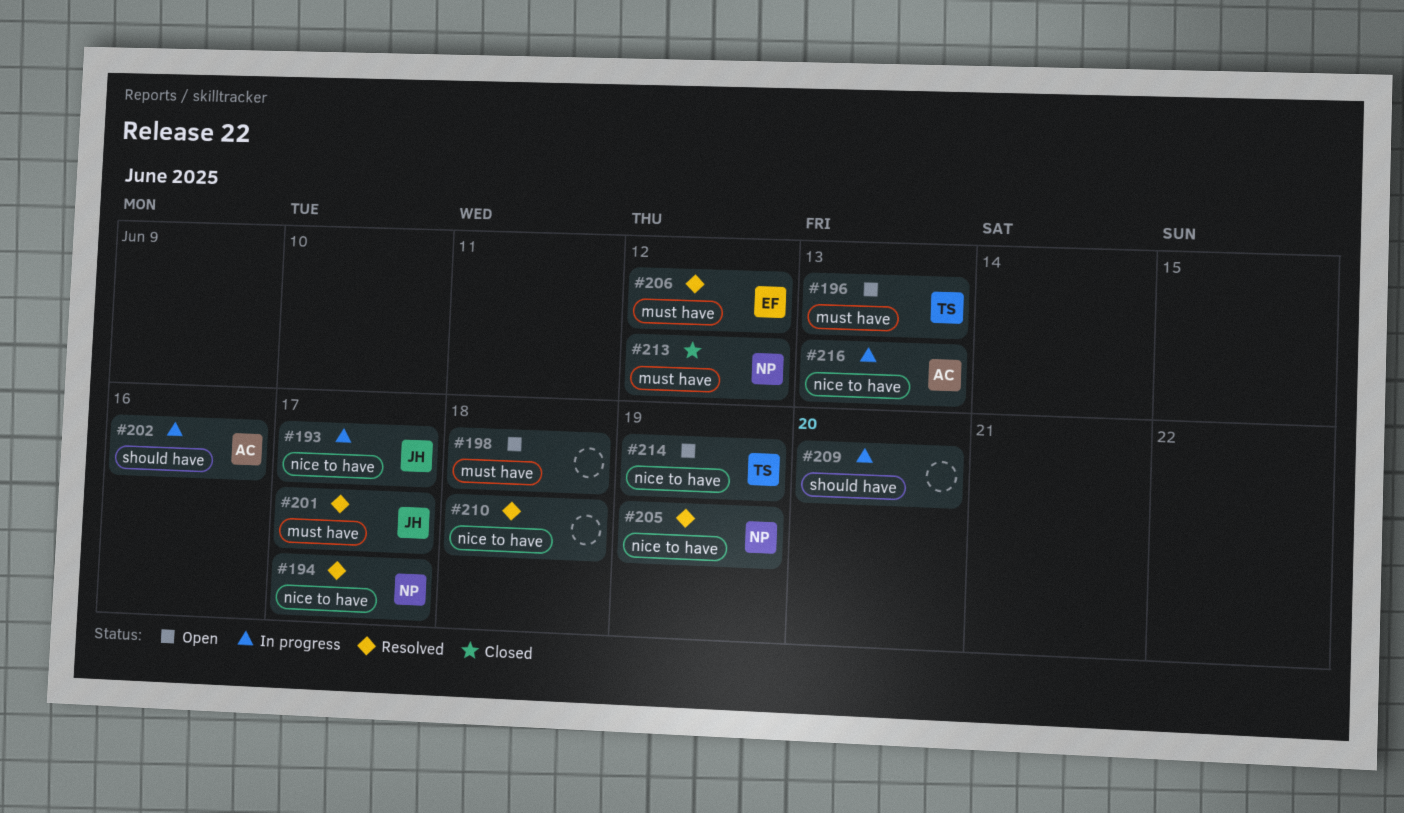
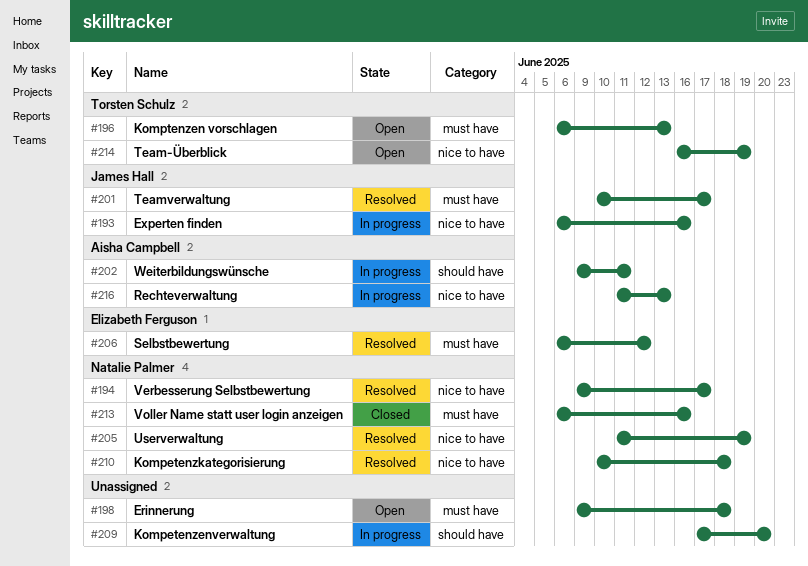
#193, due: Jun 17 -> Jun 16
#202, due: Jun 16 -> Jun 11
#210, owner: none -> Natalie Palmer
#213, due: Jun 12 -> Jun 16

